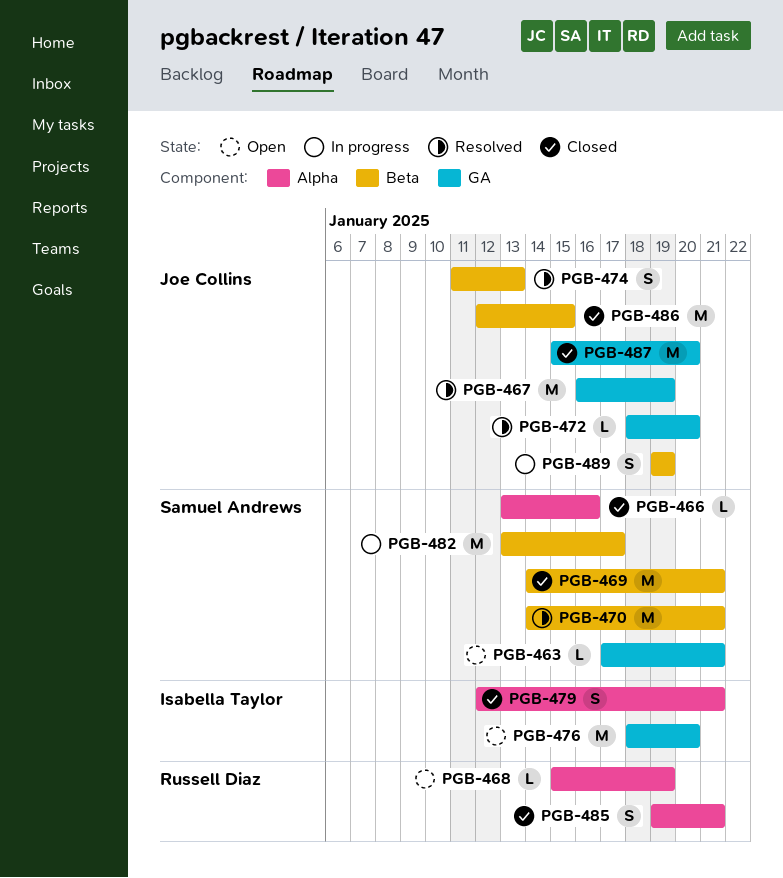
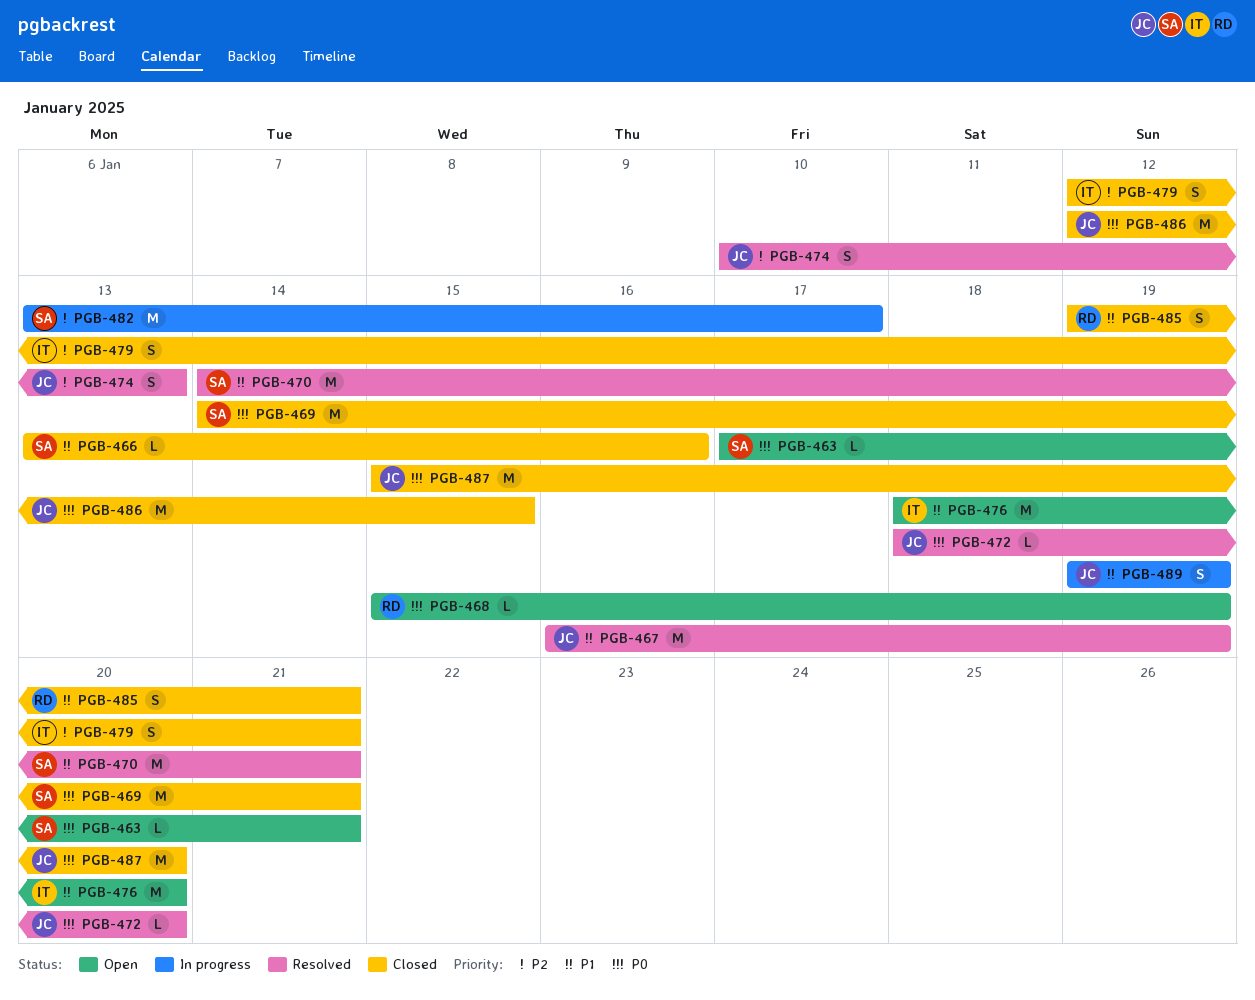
PGB-474, start: Jan 11 -> Jan 10

